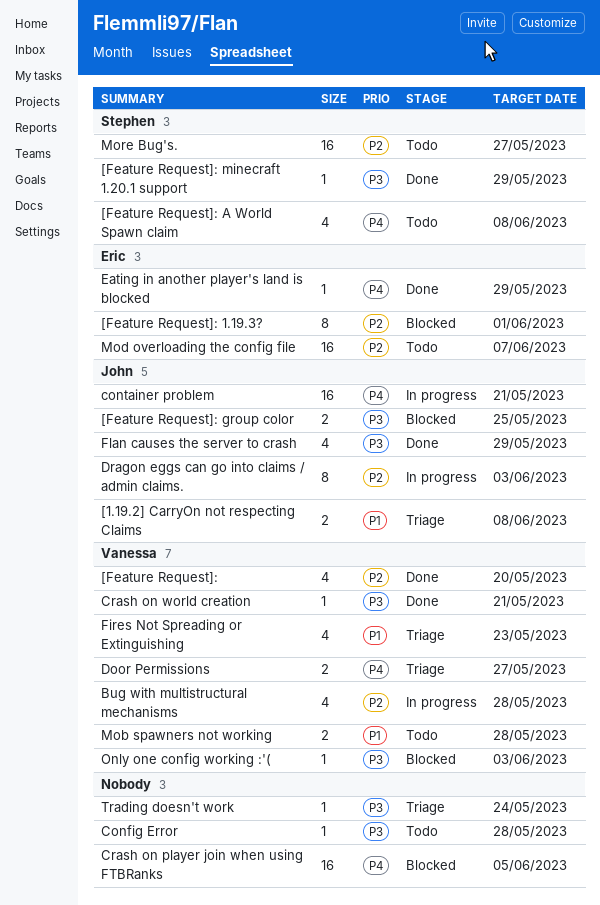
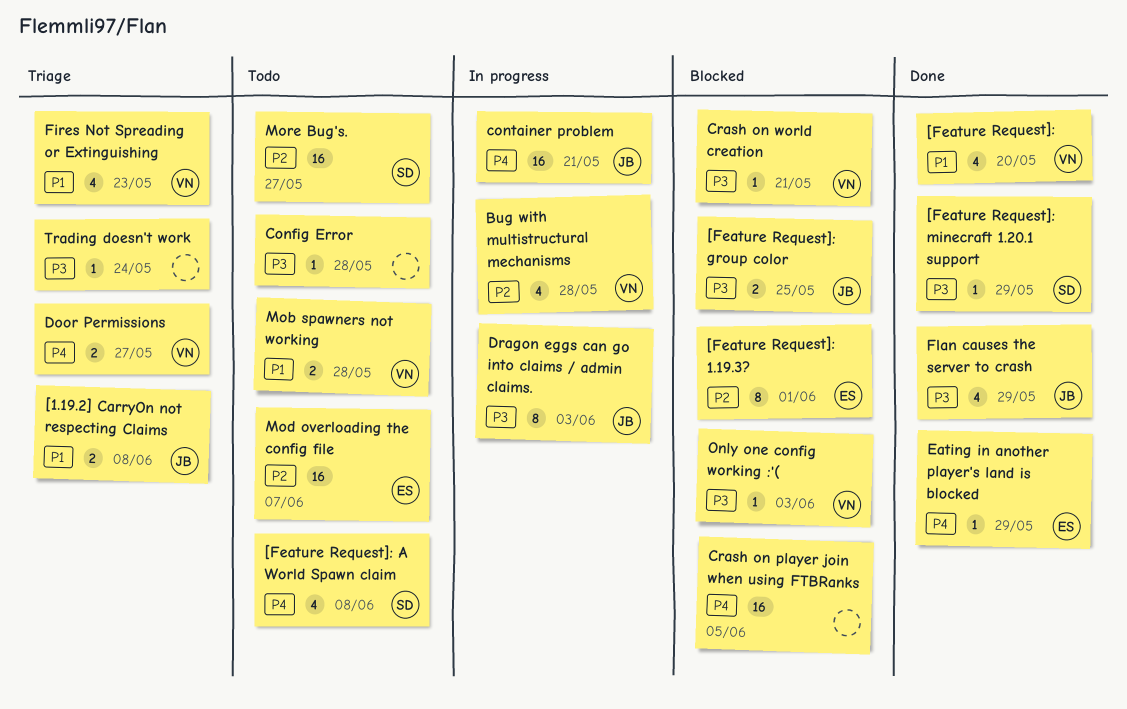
[Feature Request]:, priority: P2 -> P1
Crash on world creation, status: Done -> Blocked
Dragon eggs can go into claims / admin claims., priority: P2 -> P3

